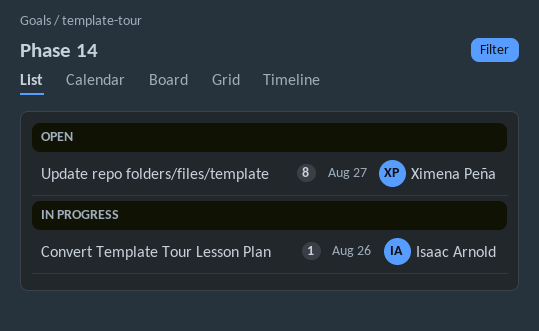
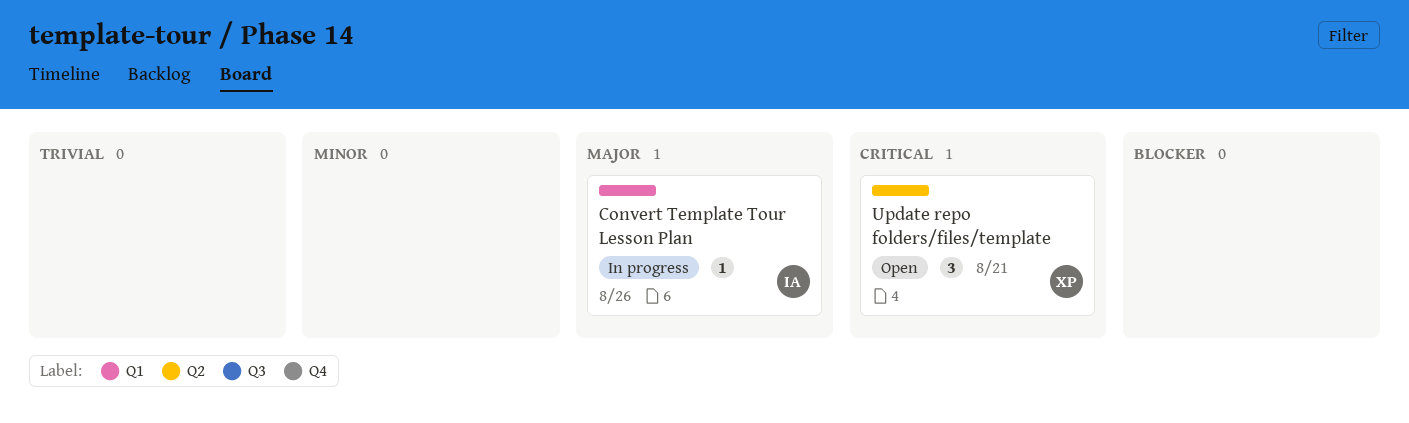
Update repo folders/files/template, estimate: 8 -> 3
Update repo folders/files/template, due: Aug 27 -> Aug 21

